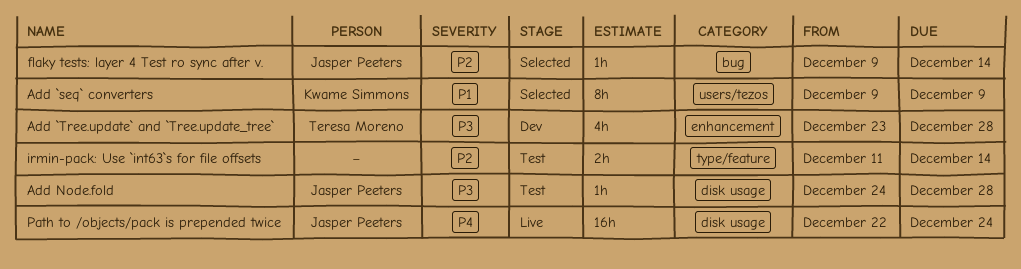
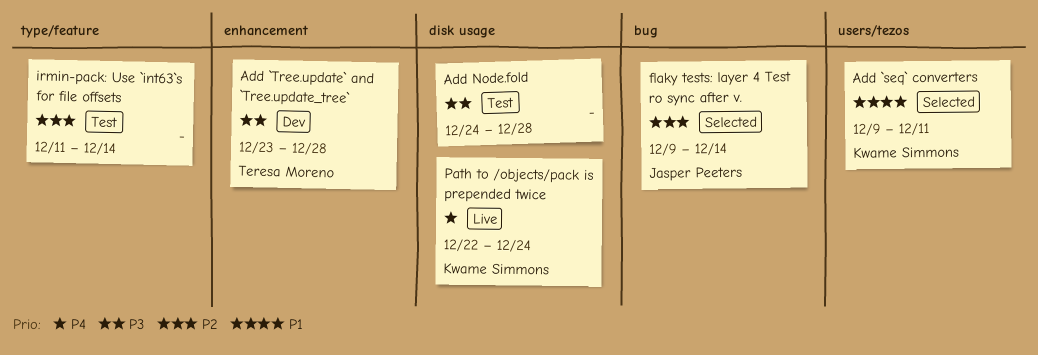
Add `seq` converters, due: Dec 9 -> Dec 11
Add Node.fold, owner: Jasper Peeters -> none
Path to /objects/pack is prepended twice, owner: Jasper Peeters -> Kwame Simmons

